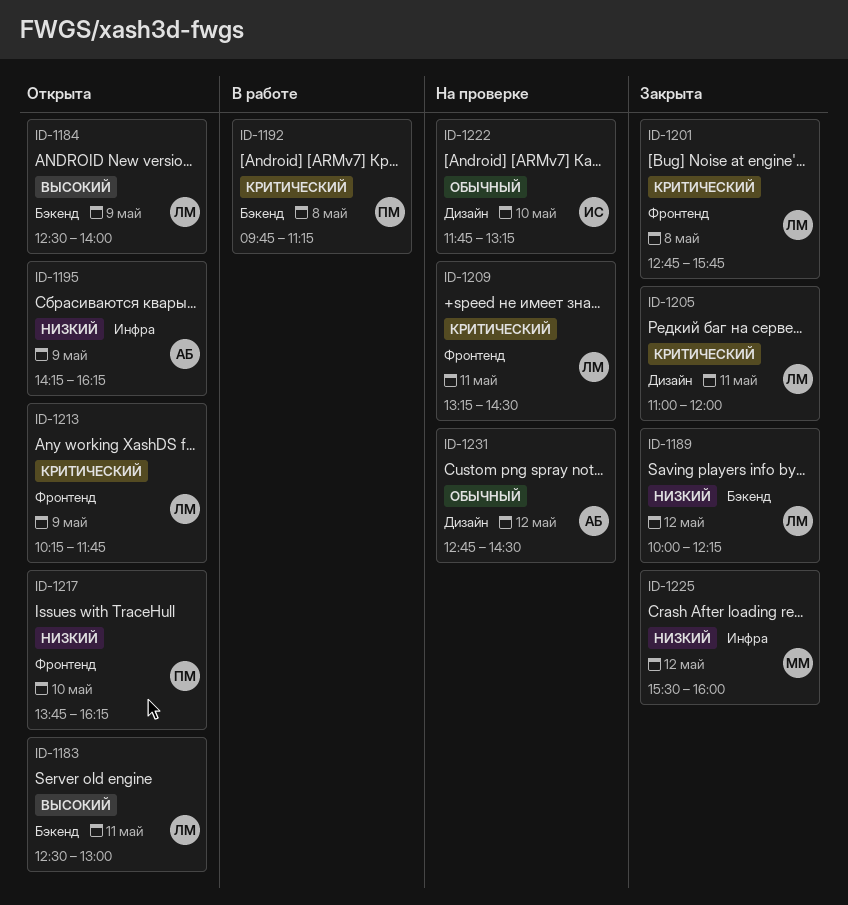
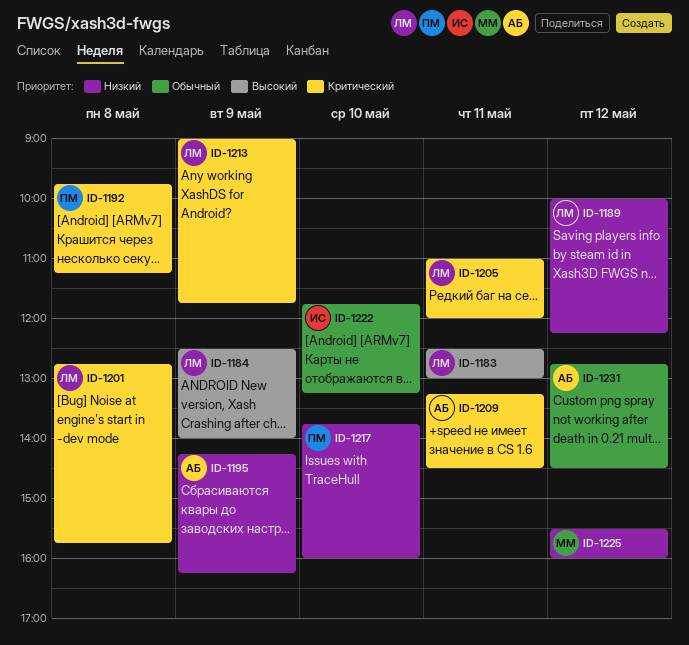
ID-1209, owner: ЛМ -> АБ
ID-1213, begins: 10:15 -> 09:00
ID-1217, ends: 16:15 -> 16:00

